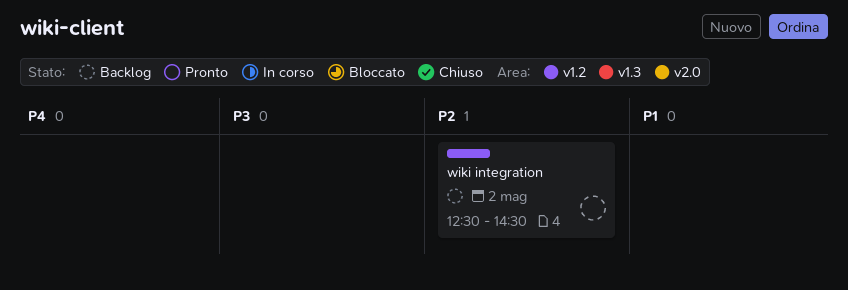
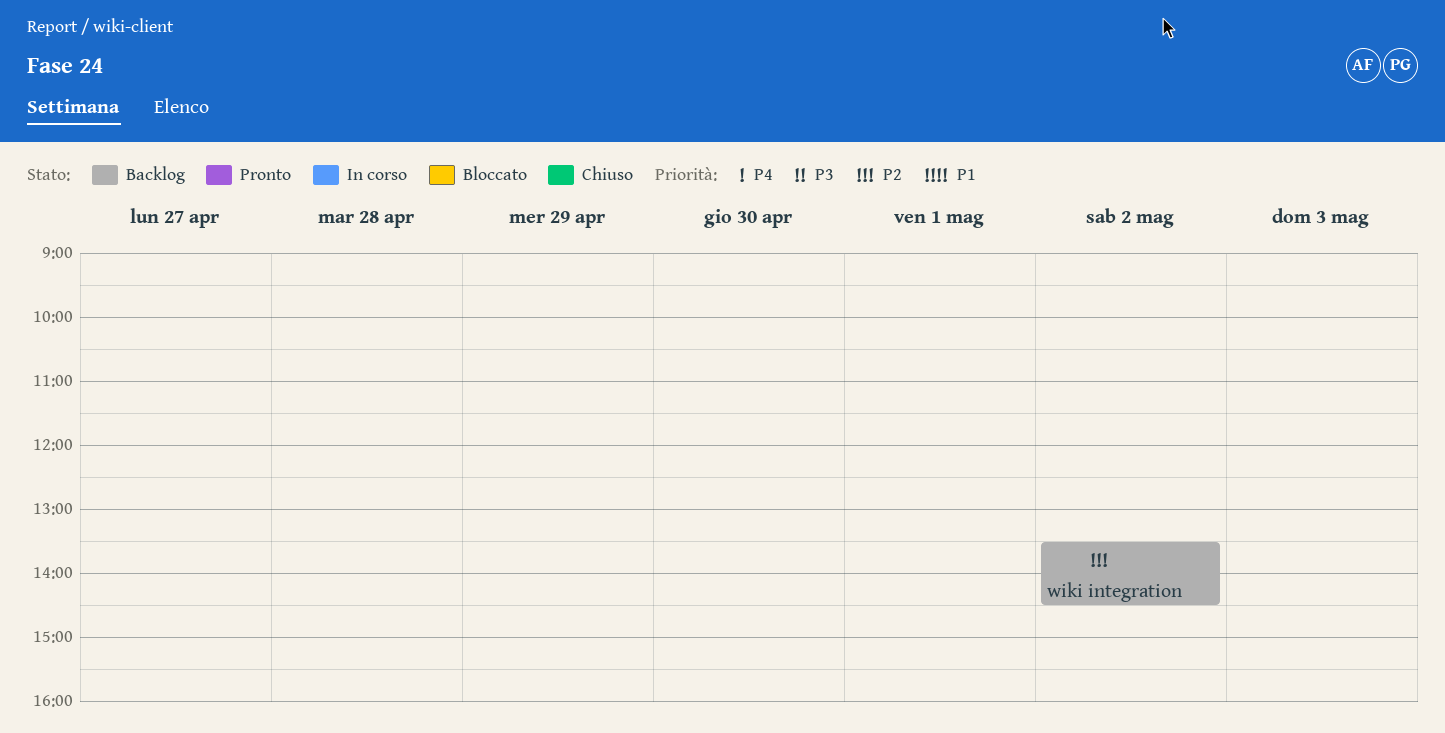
wiki integration, begins: 12:30 -> 13:30

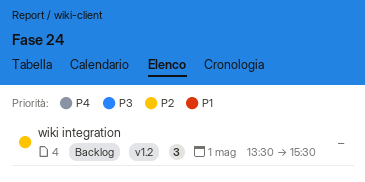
wiki integration, day: May 2 -> May 1
wiki integration, ends: 14:30 -> 15:30

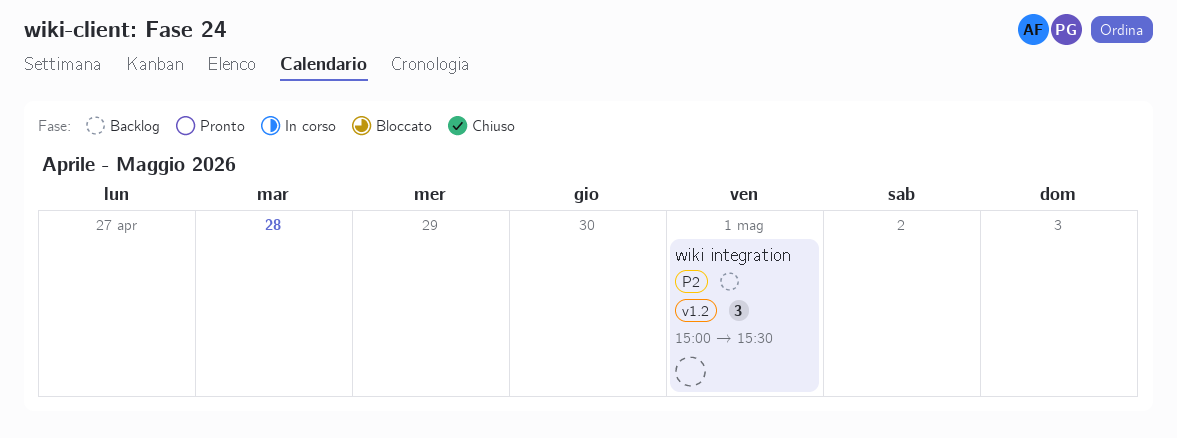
wiki integration, begins: 13:30 -> 15:00

